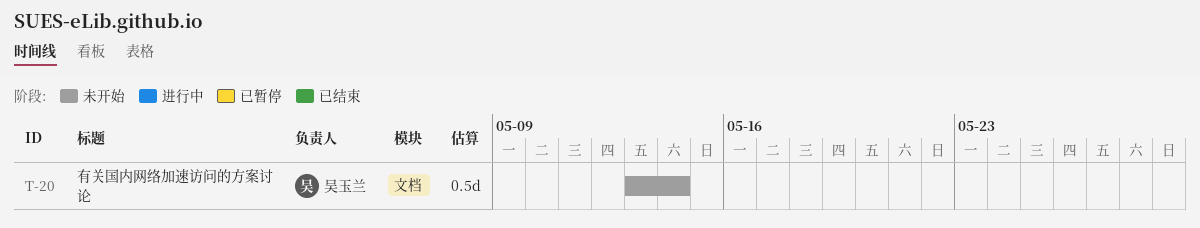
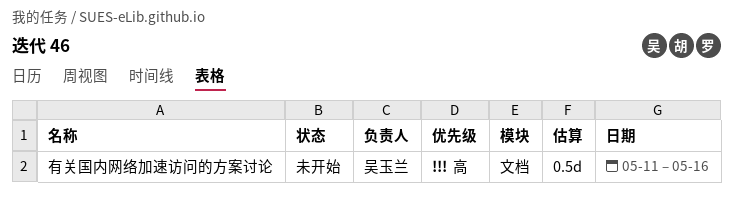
有关国内网络加速访问的方案讨论, start: May 13 -> May 11
有关国内网络加速访问的方案讨论, due: May 14 -> May 16

